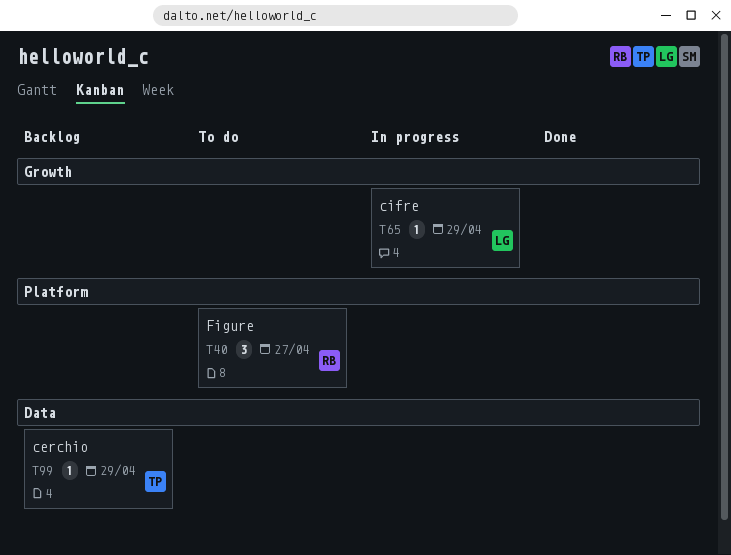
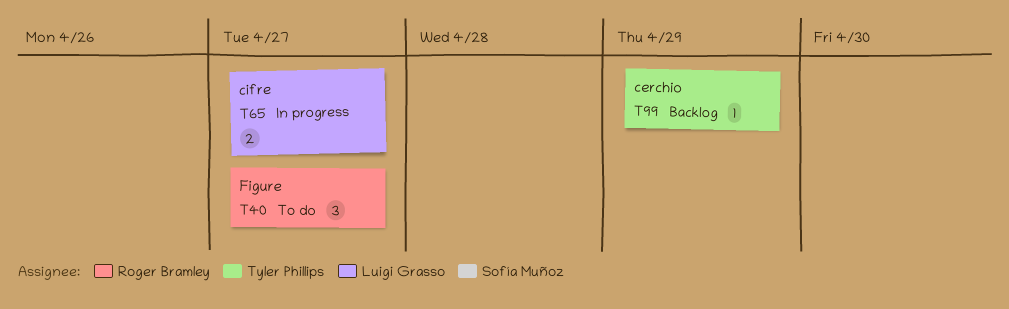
T65, estimate: 1 -> 2
T65, due: Apr 29 -> Apr 27

